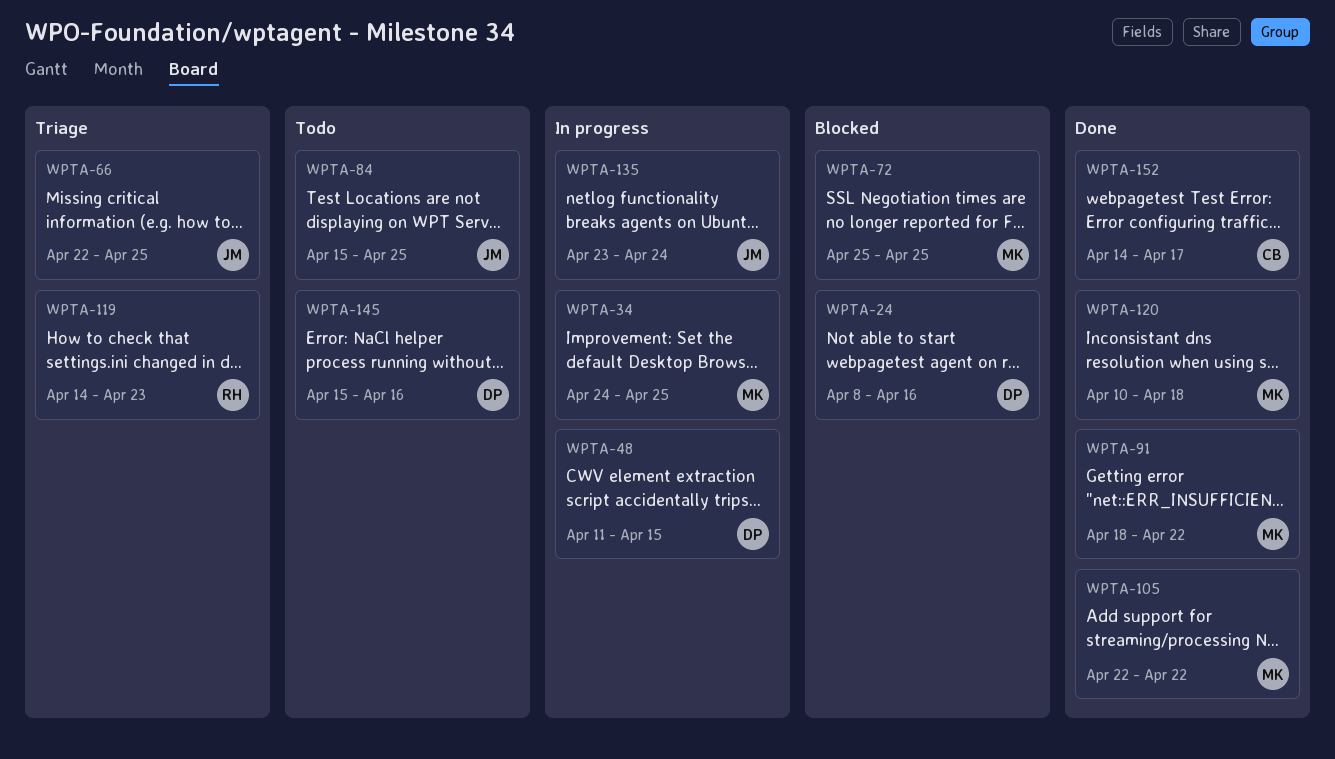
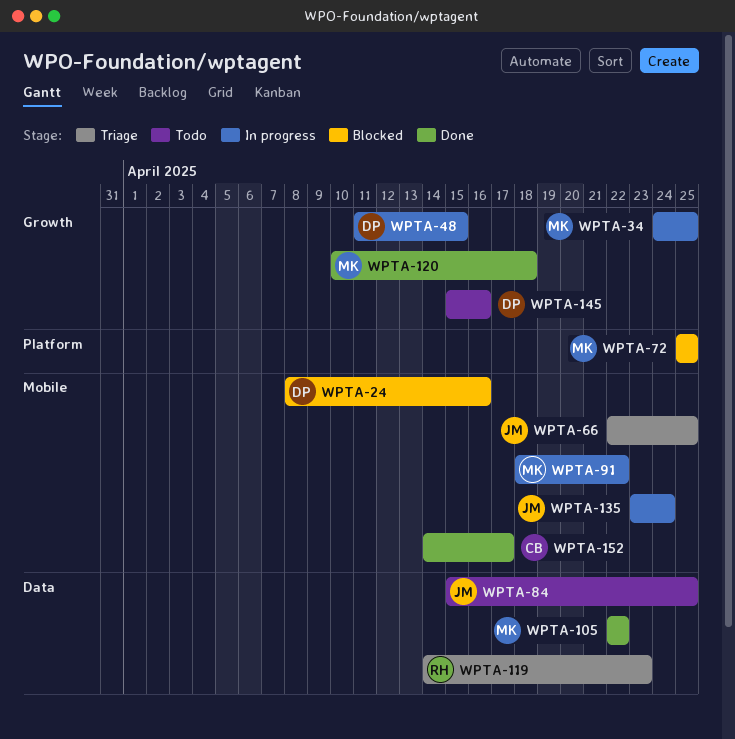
WPTA-91, status: Done -> In progress

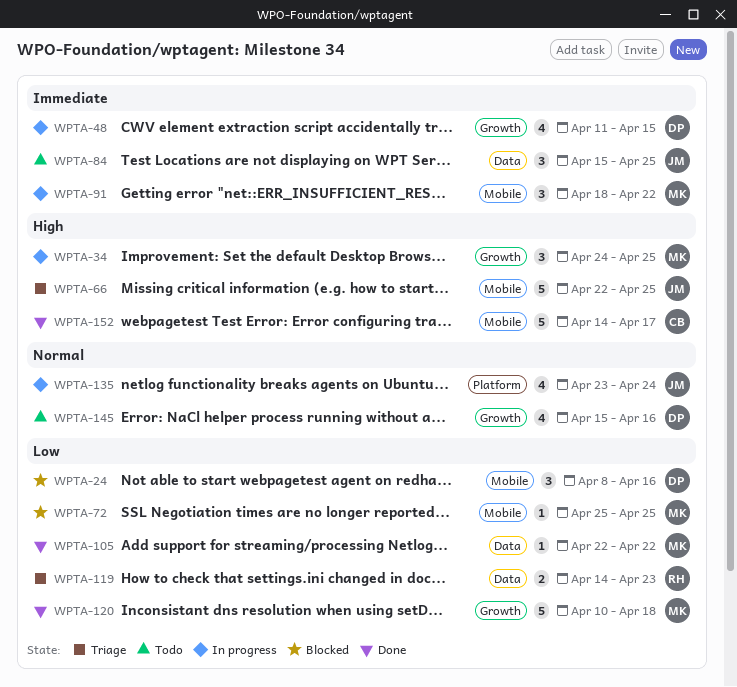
WPTA-72, label: Platform -> Mobile
WPTA-135, label: Mobile -> Platform

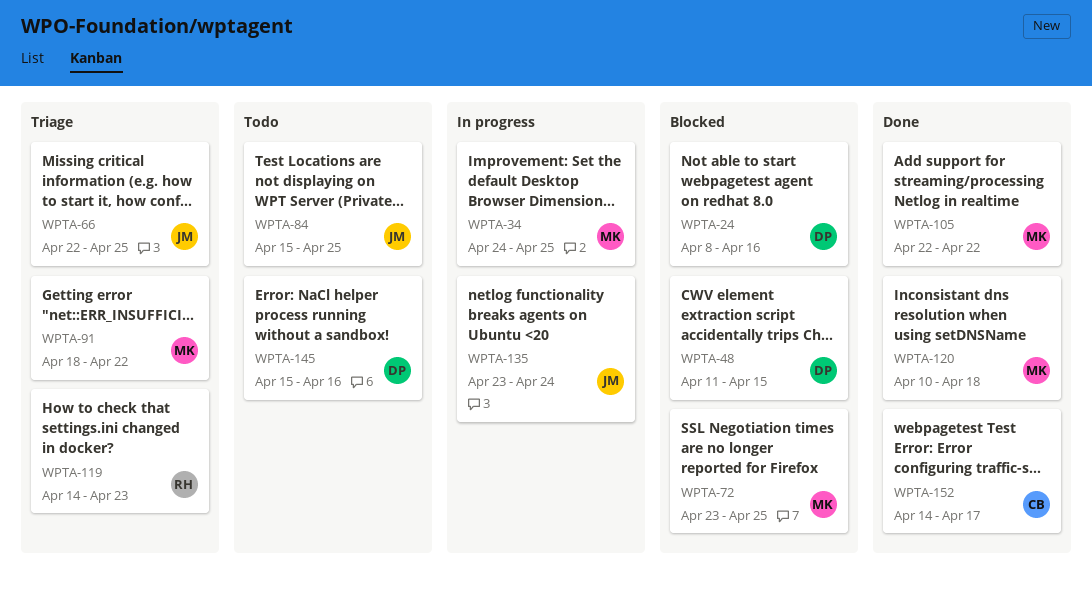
WPTA-48, status: In progress -> Blocked
WPTA-72, start: Apr 25 -> Apr 23
WPTA-91, status: In progress -> Triage

